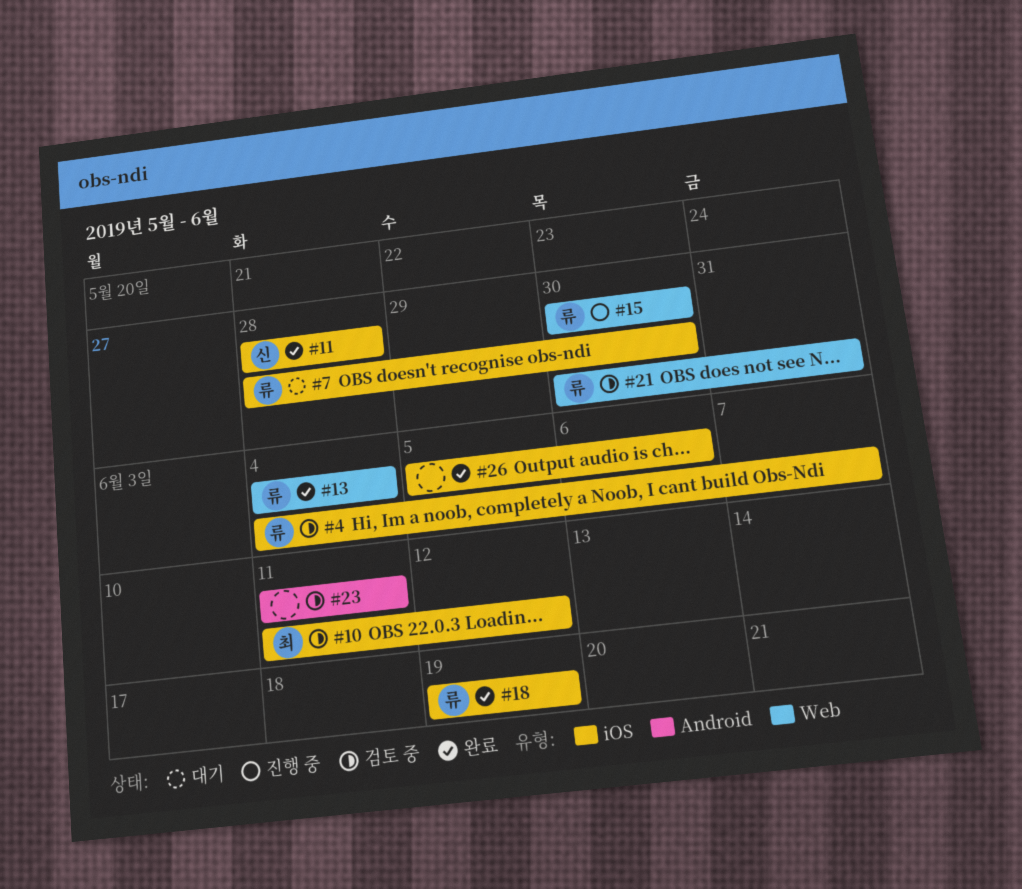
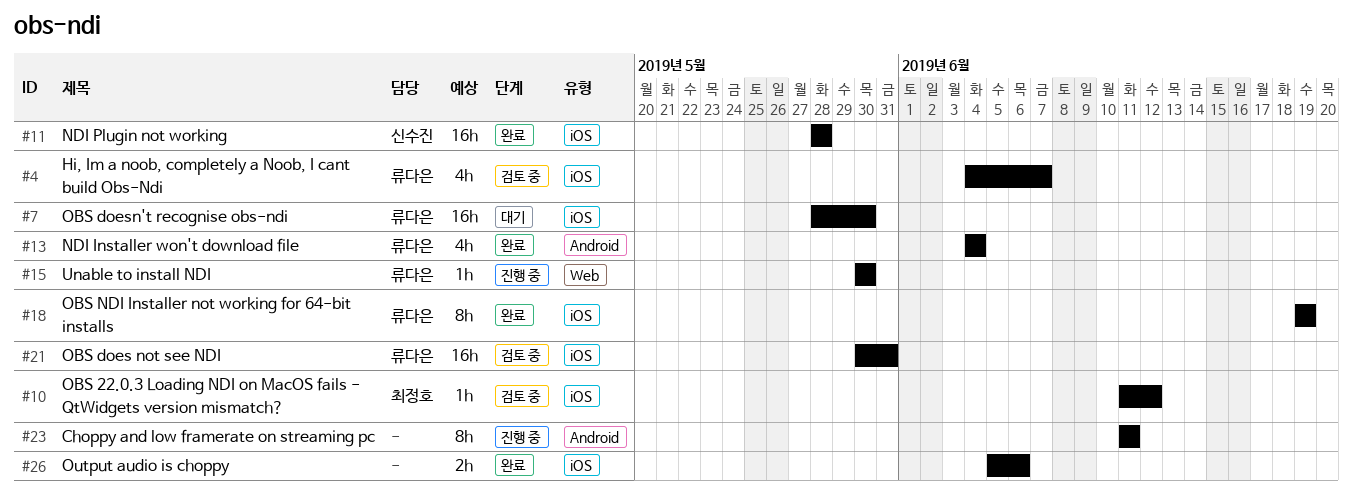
#13, label: Web -> Android
#21, label: Web -> iOS
#23, status: 검토 중 -> 진행 중

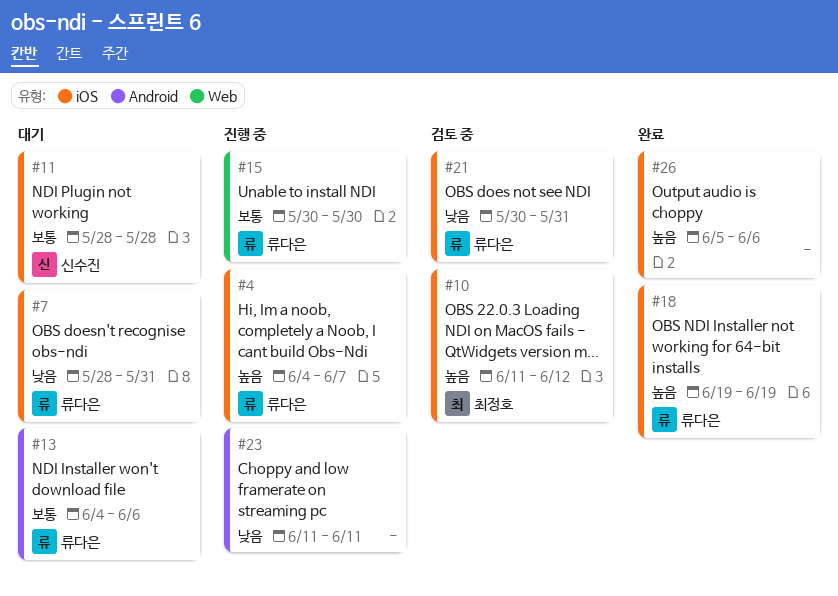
#4, status: 검토 중 -> 진행 중
#7, due: May 30 -> May 31
#11, status: 완료 -> 대기
#13, status: 완료 -> 대기
#13, due: Jun 4 -> Jun 6

